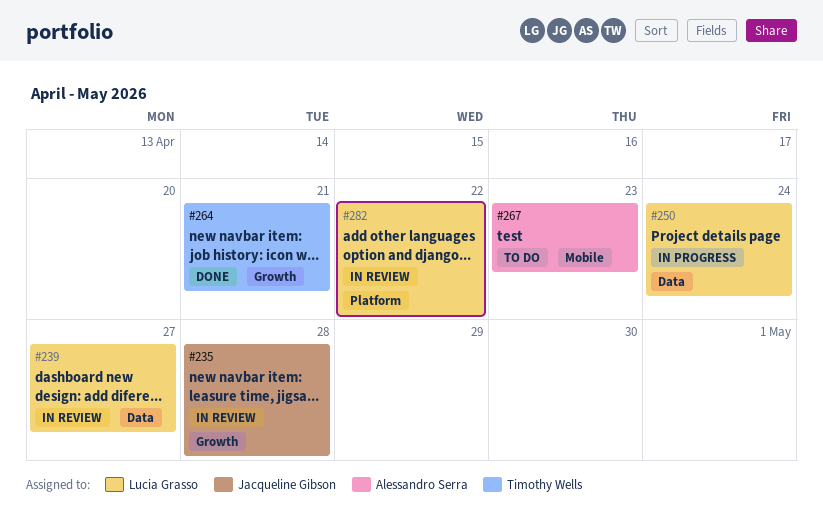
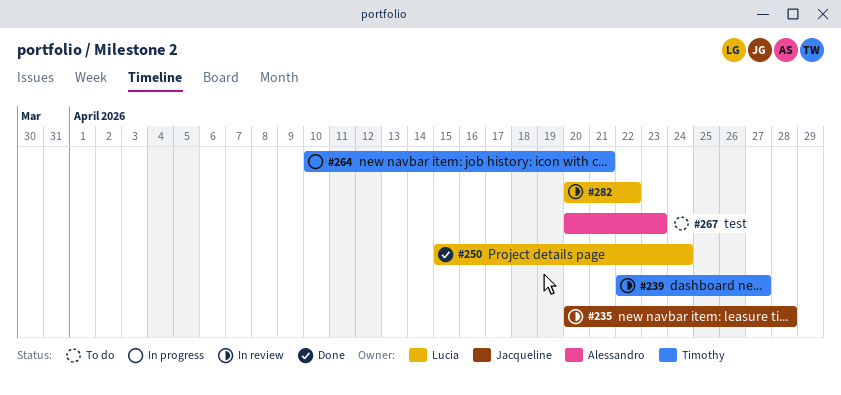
#239, owner: Lucia Grasso -> Timothy Wells
#250, status: In progress -> Done
#264, status: Done -> In progress

